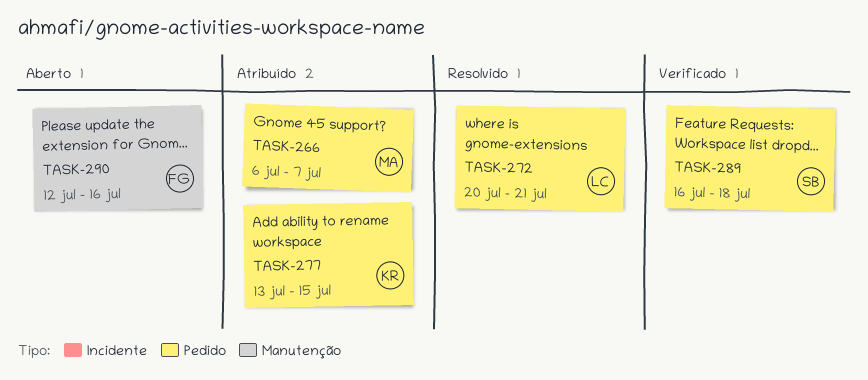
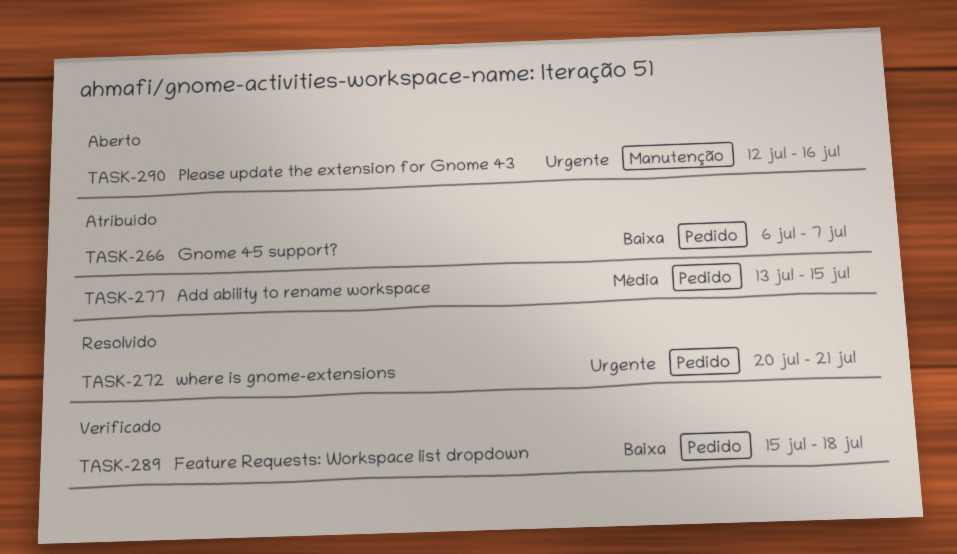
TASK-289, start: Jul 16 -> Jul 15

